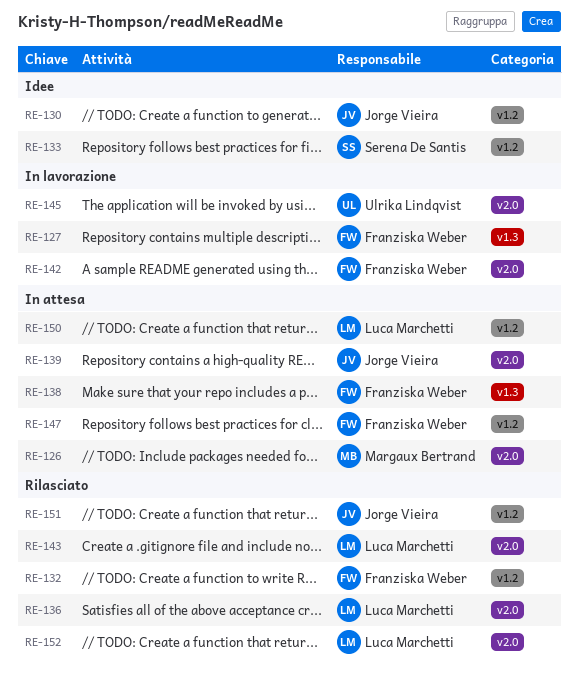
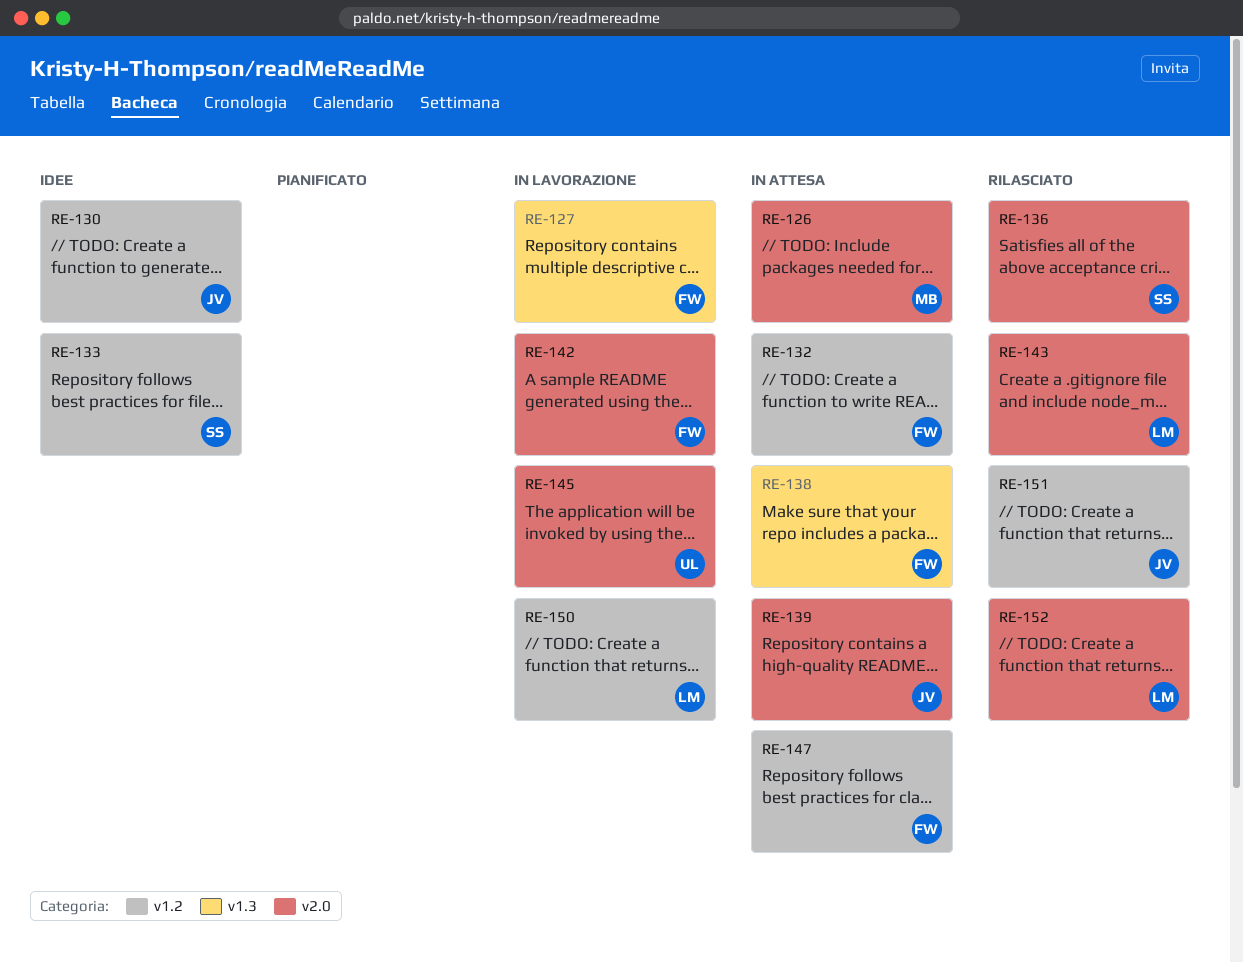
RE-132, status: Rilasciato -> In attesa
RE-136, owner: Luca Marchetti -> Serena De Santis
RE-150, status: In attesa -> In lavorazione

